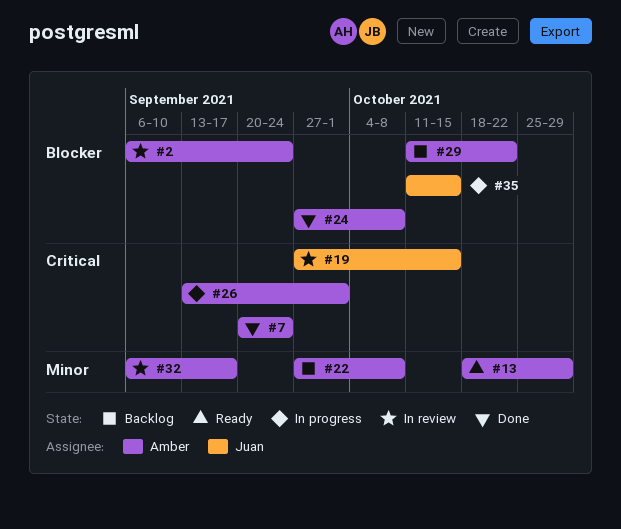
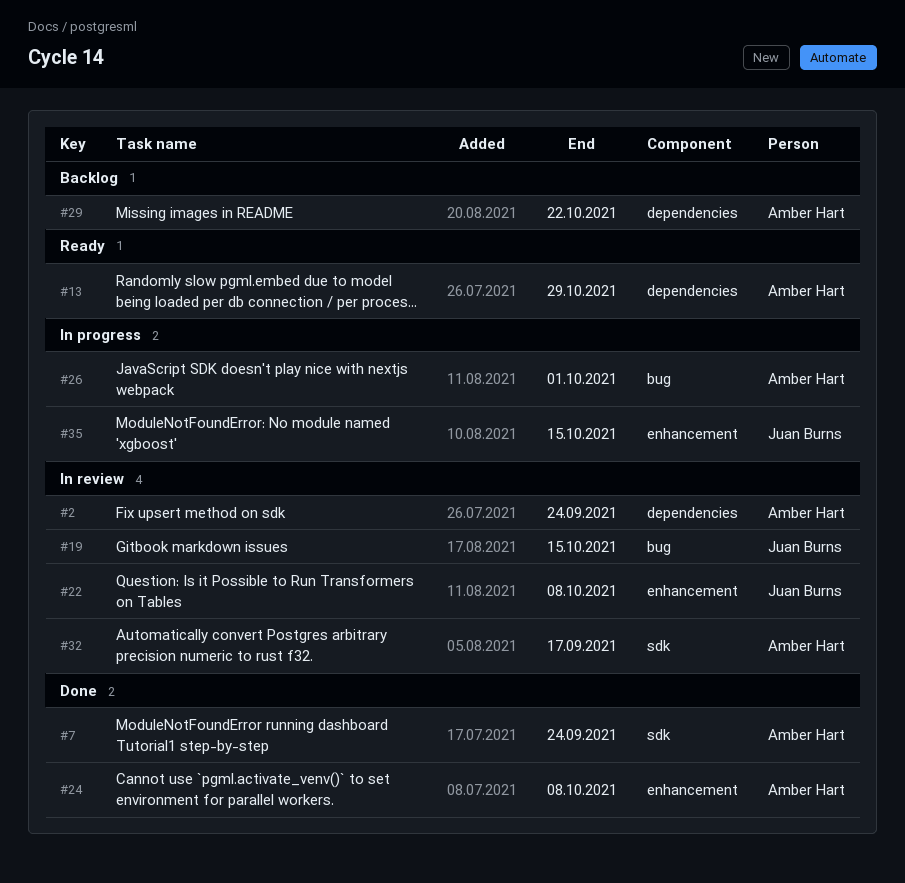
#22, status: Backlog -> In review
#22, owner: Amber Hart -> Juan Burns

